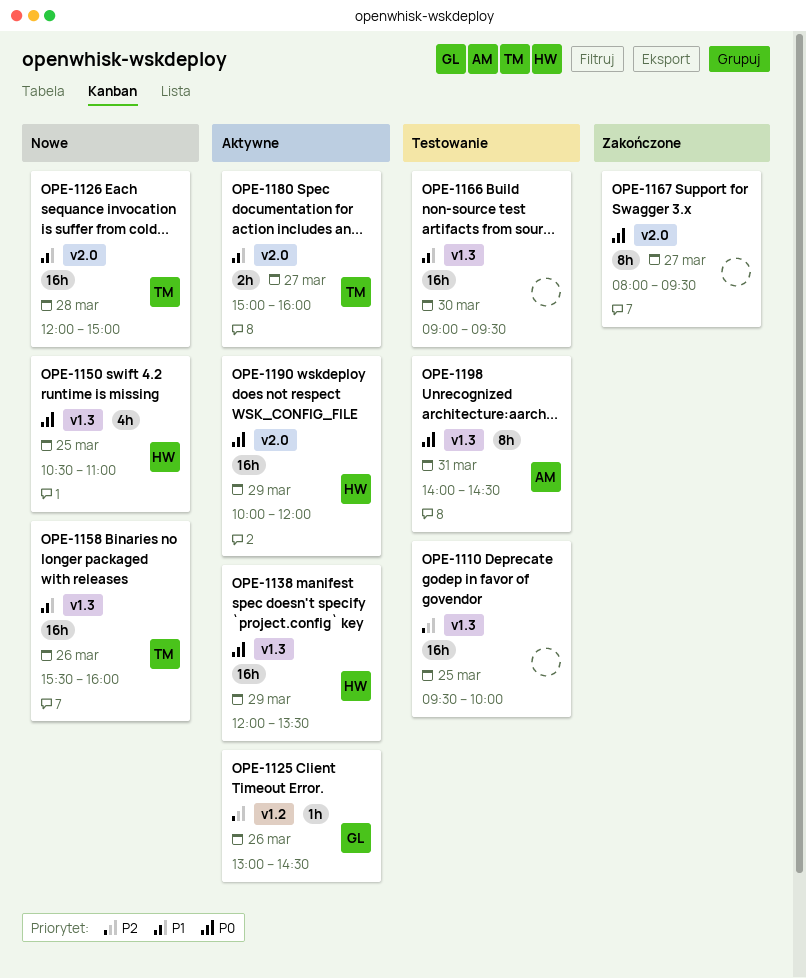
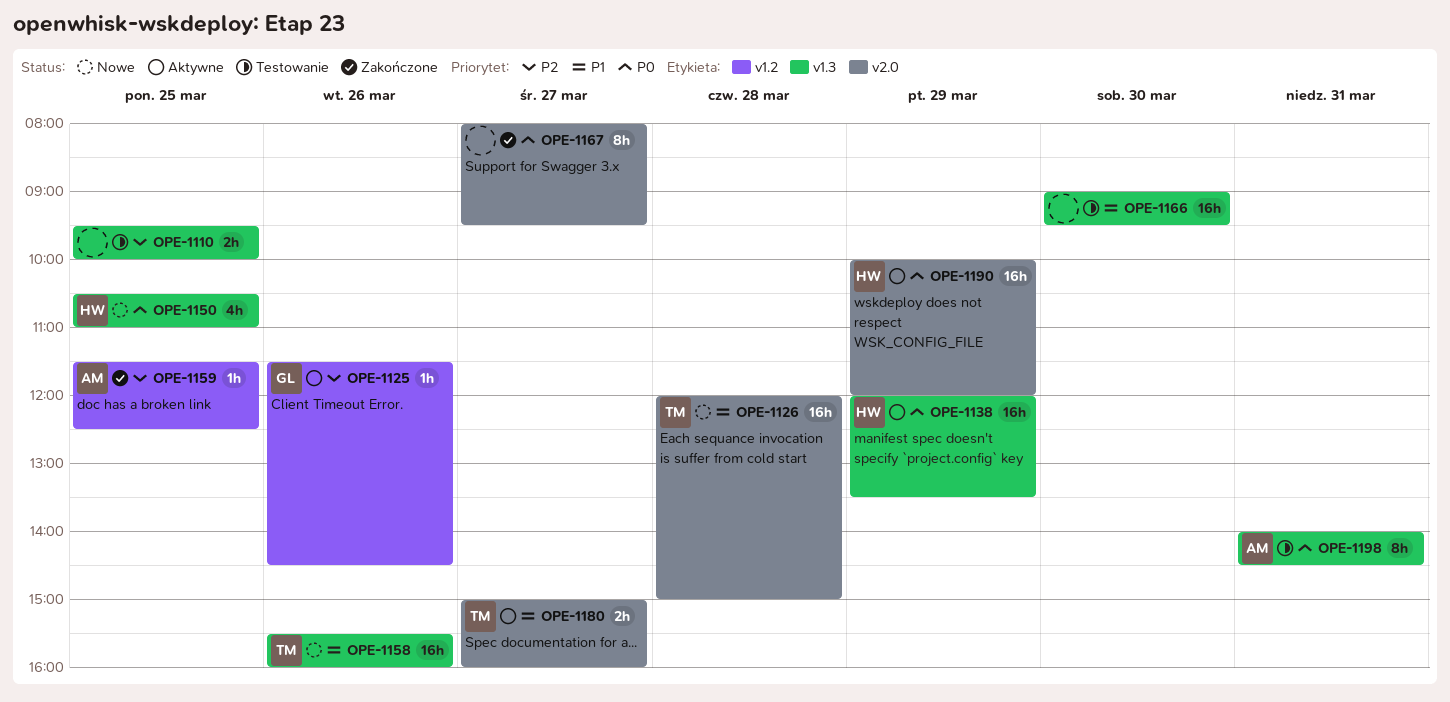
OPE-1110, estimate: 16h -> 2h
OPE-1125, begins: 13:00 -> 11:30
OPE-1159: none -> present

